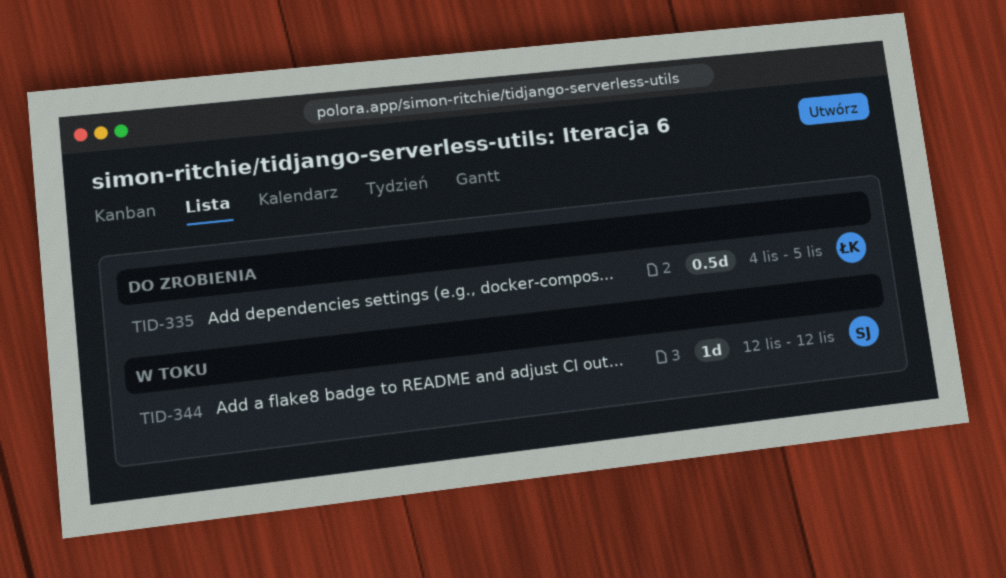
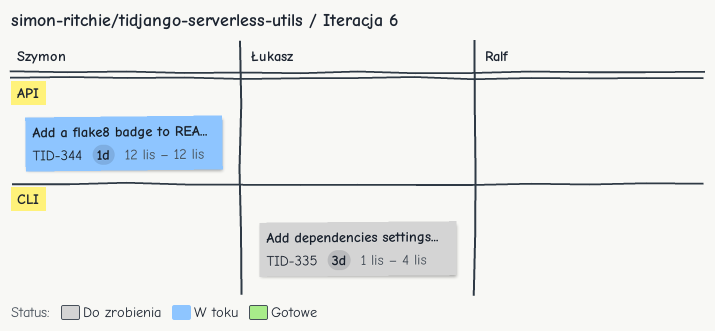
TID-335, estimate: 0.5d -> 3d
TID-335, start: Nov 4 -> Nov 1
TID-335, due: Nov 5 -> Nov 4

